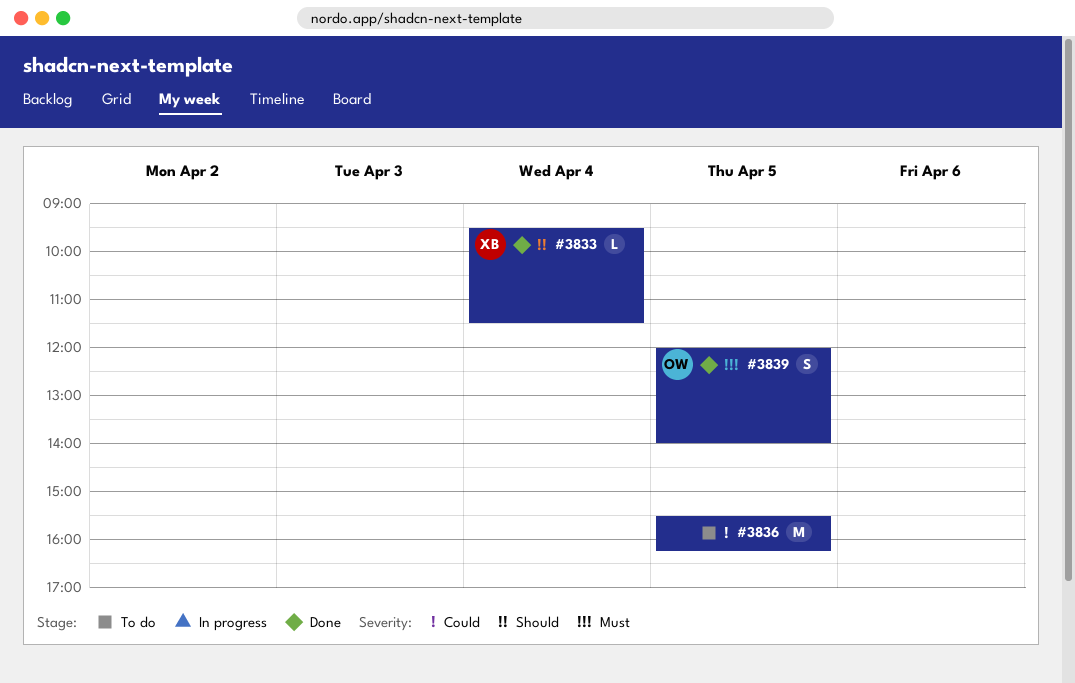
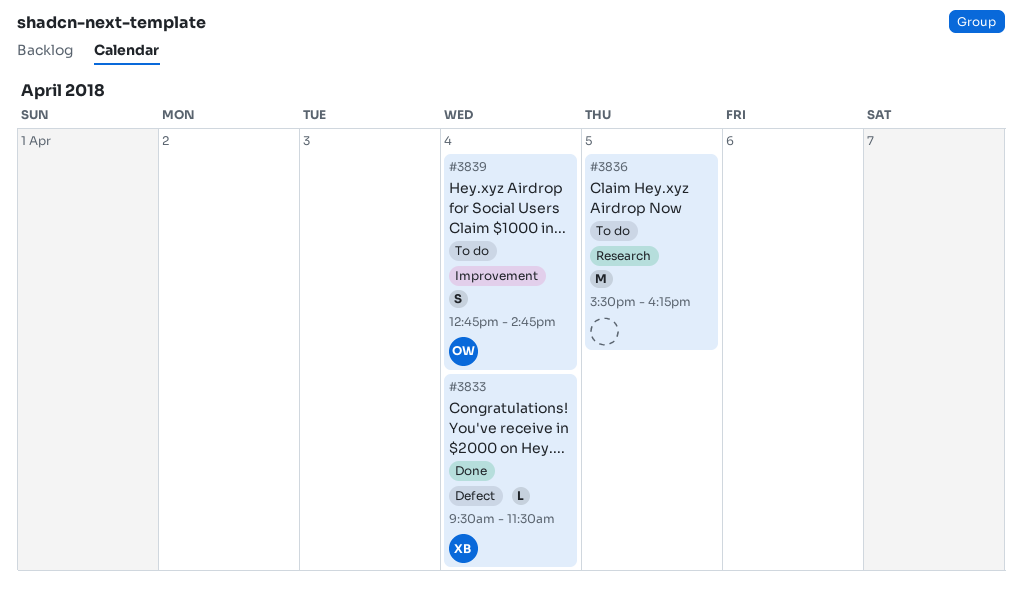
#3839, status: Done -> To do
#3839, day: Apr 5 -> Apr 4
#3839, begins: 12:00 -> 12:45
#3839, ends: 14:00 -> 14:45

